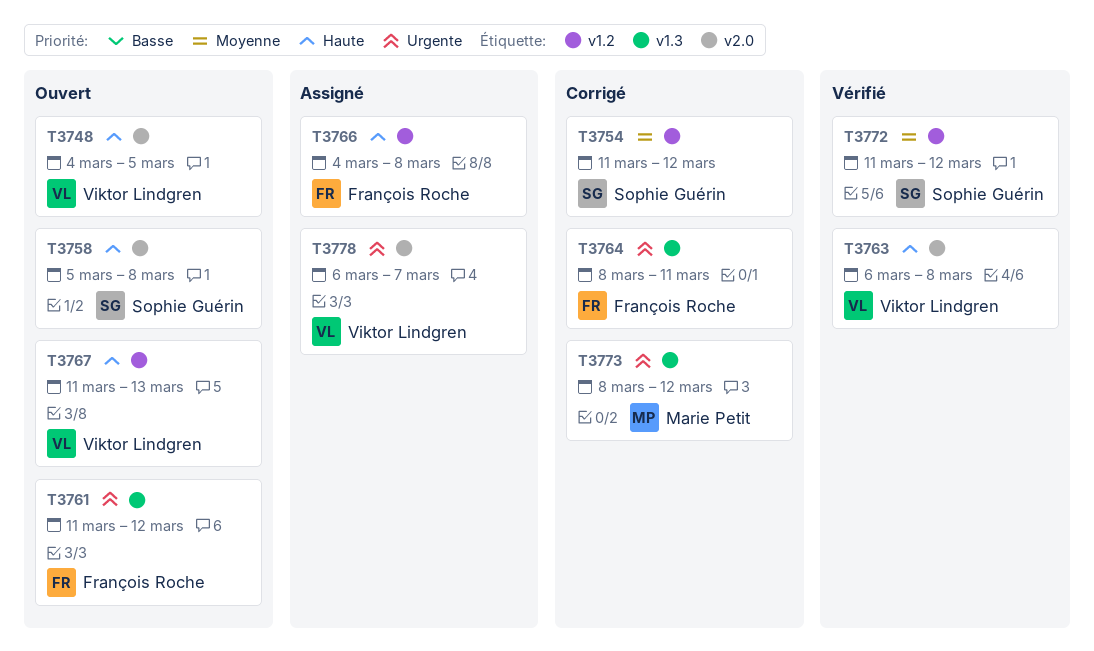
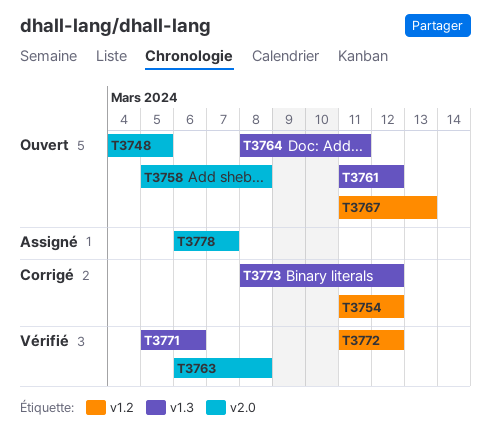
T3764, status: Corrigé -> Ouvert
T3766: present -> none
T3771: none -> present

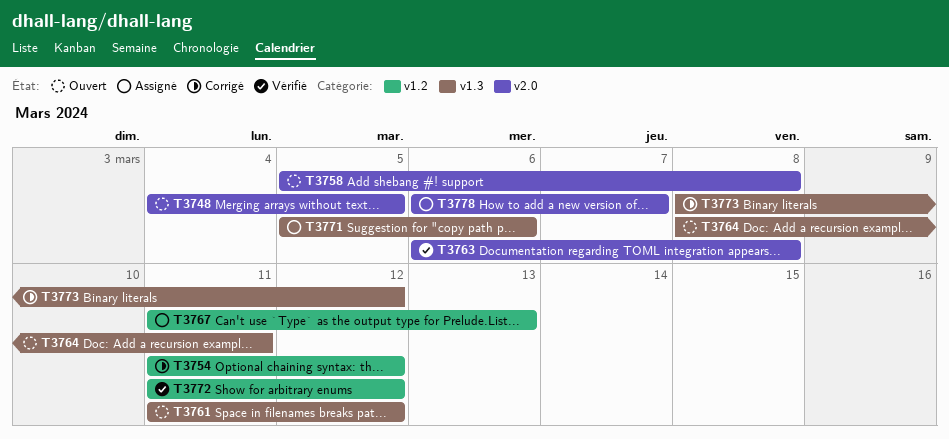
T3767, status: Ouvert -> Assigné
T3771, status: Vérifié -> Assigné

